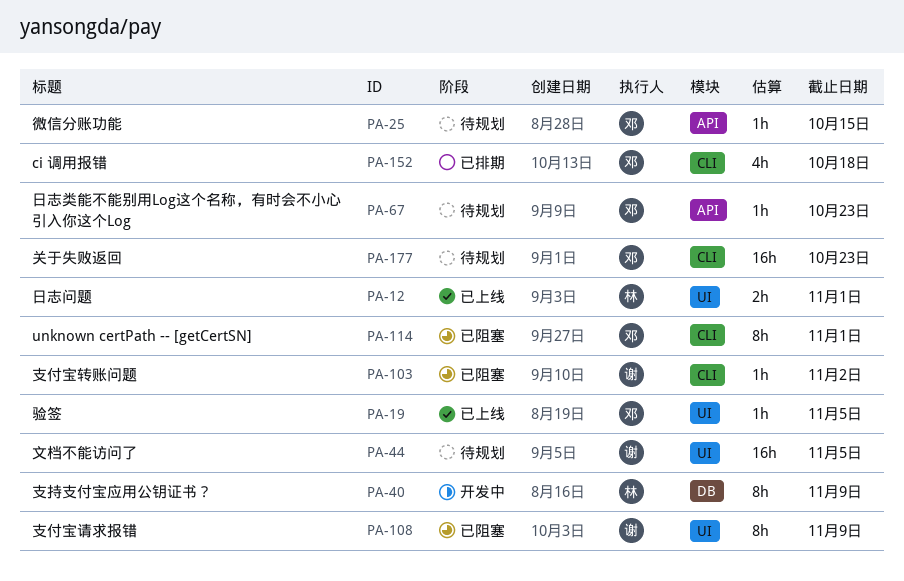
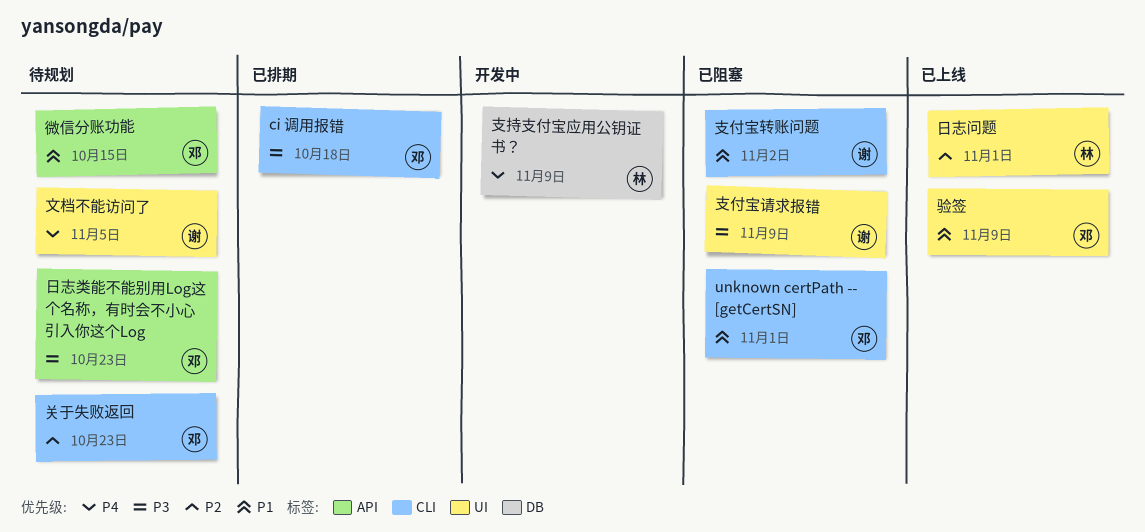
验签, due: Nov 5 -> Nov 9

